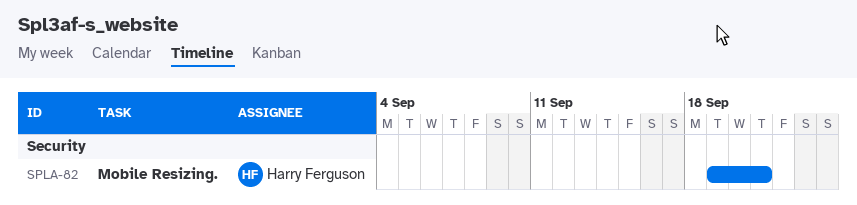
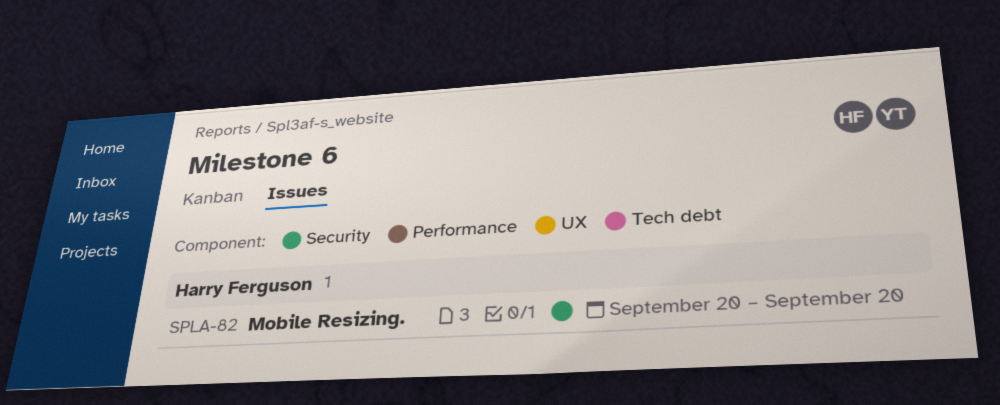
SPLA-82, start: Sep 19 -> Sep 20
SPLA-82, due: Sep 21 -> Sep 20

